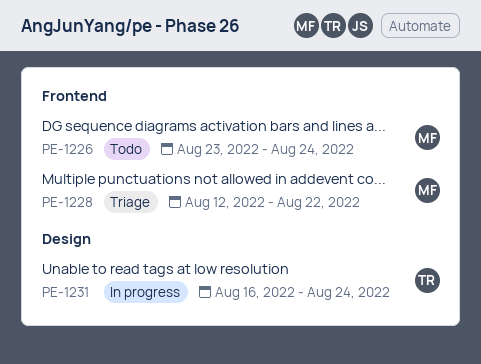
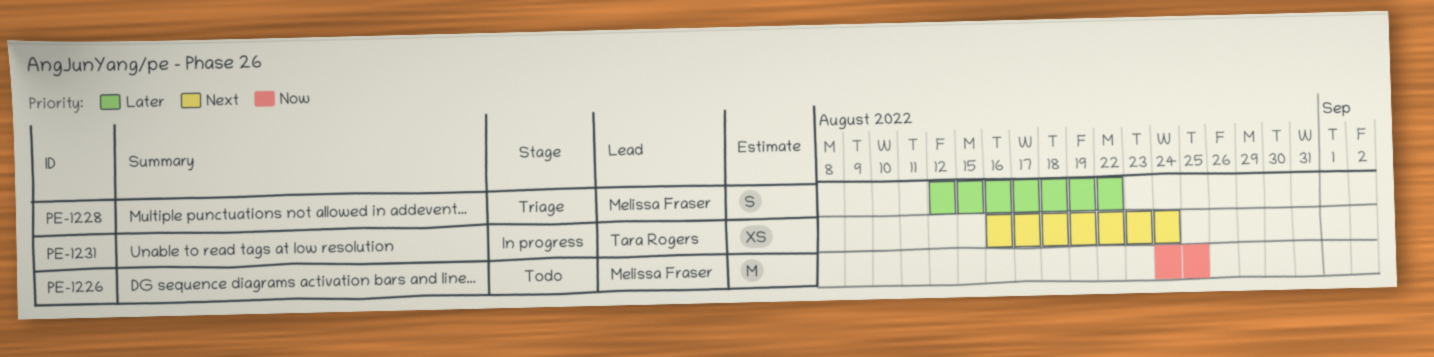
PE-1226, start: Aug 23 -> Aug 24
PE-1226, due: Aug 24 -> Aug 25

